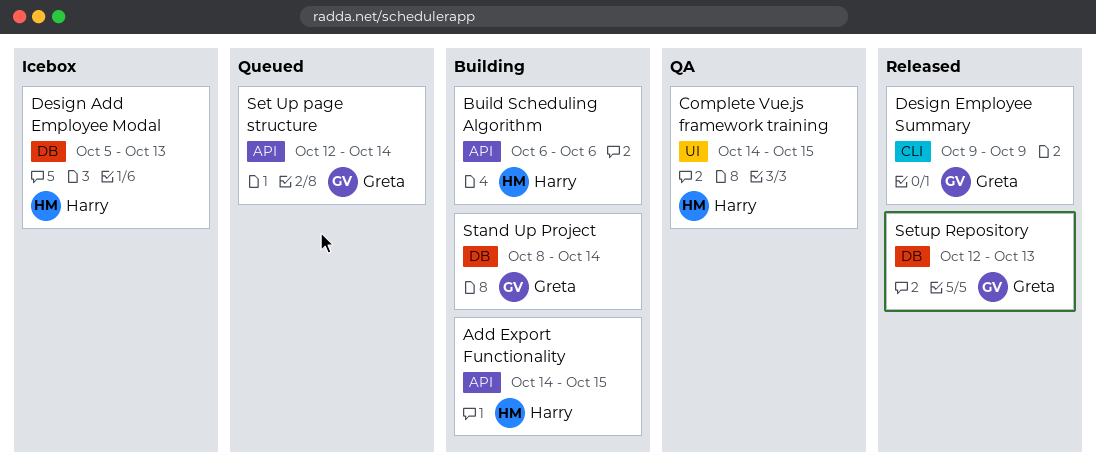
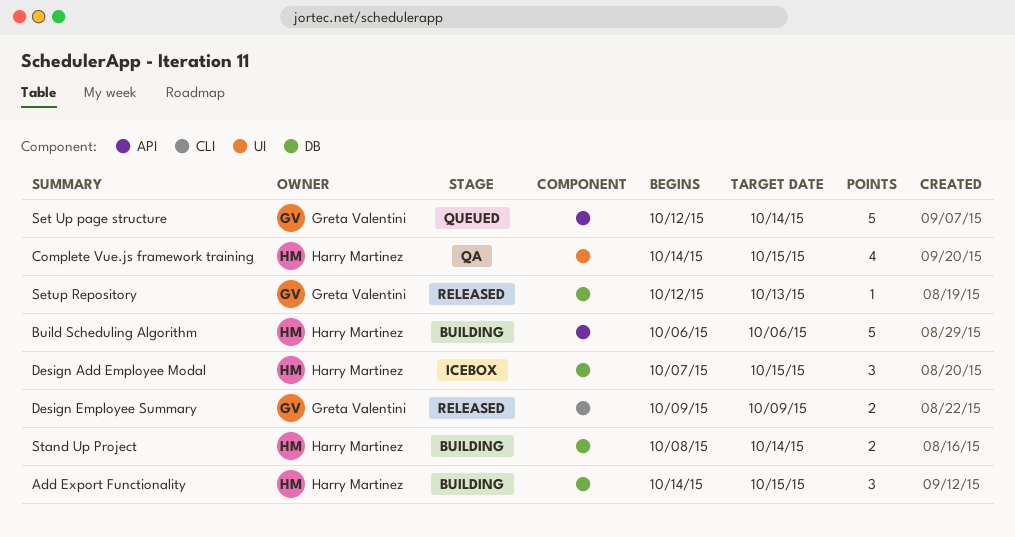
Add Export Functionality, label: API -> DB
Design Add Employee Modal, start: Oct 5 -> Oct 7
Design Add Employee Modal, due: Oct 13 -> Oct 15
Stand Up Project, owner: Greta Valentini -> Harry Martinez

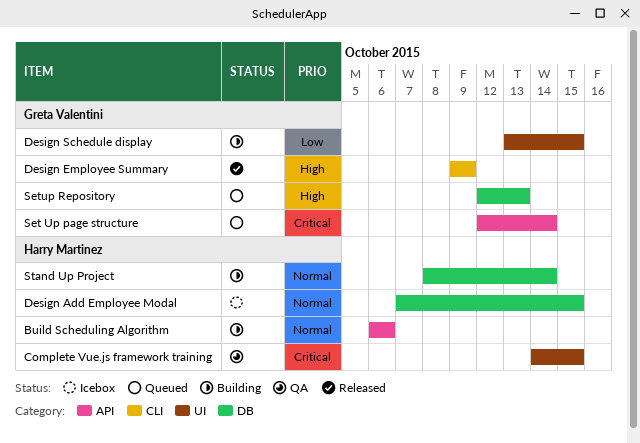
Add Export Functionality: present -> none
Design Schedule display: none -> present
Setup Repository, status: Released -> Queued

